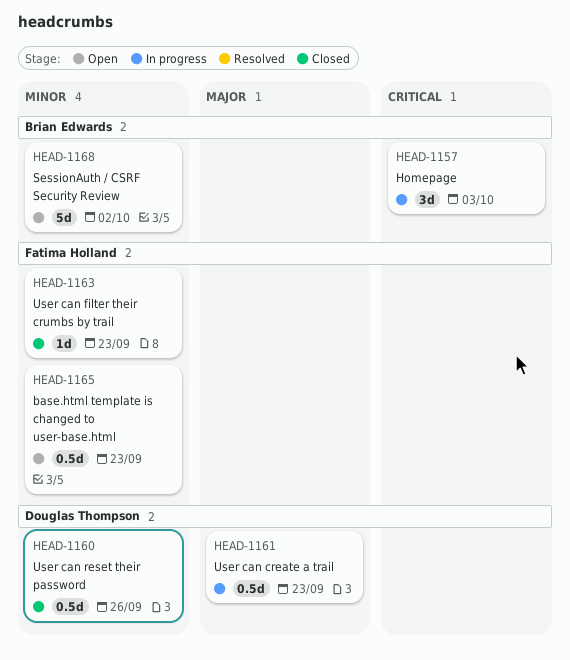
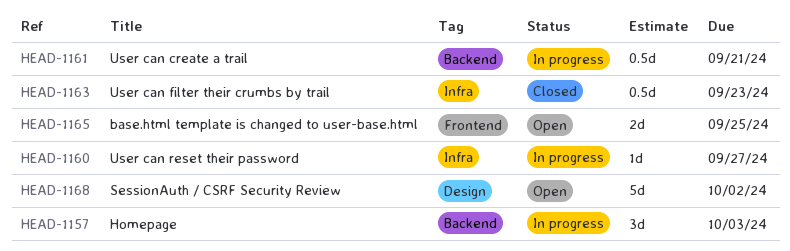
HEAD-1160, status: Closed -> In progress
HEAD-1160, estimate: 0.5d -> 1d
HEAD-1160, due: Sep 26 -> Sep 27
HEAD-1161, due: Sep 23 -> Sep 21
HEAD-1163, estimate: 1d -> 0.5d
HEAD-1165, estimate: 0.5d -> 2d
HEAD-1165, due: Sep 23 -> Sep 25

